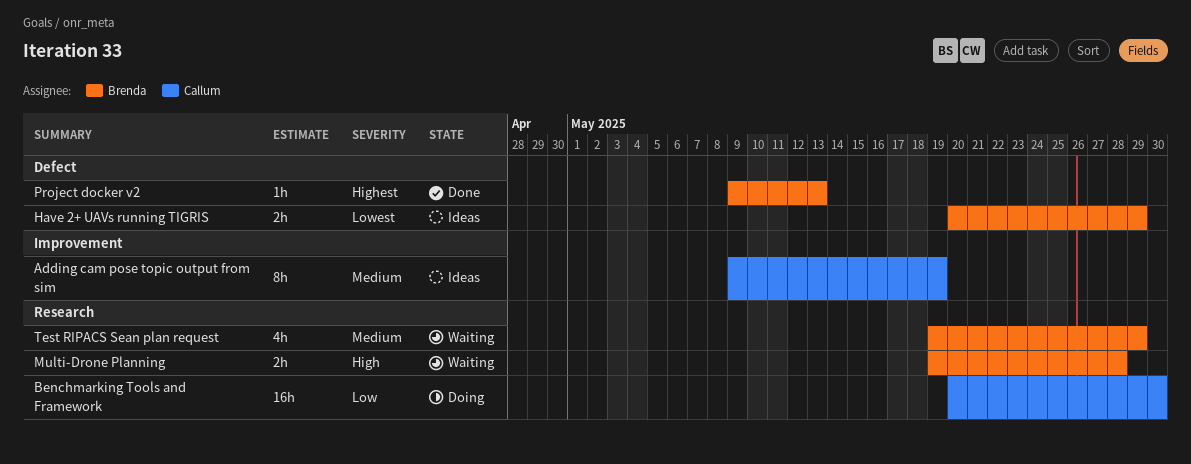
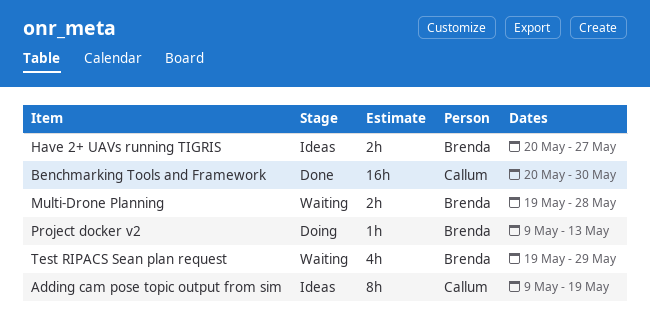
Benchmarking Tools and Framework, status: Doing -> Done
Have 2+ UAVs running TIGRIS, due: May 29 -> May 27
Project docker v2, status: Done -> Doing

